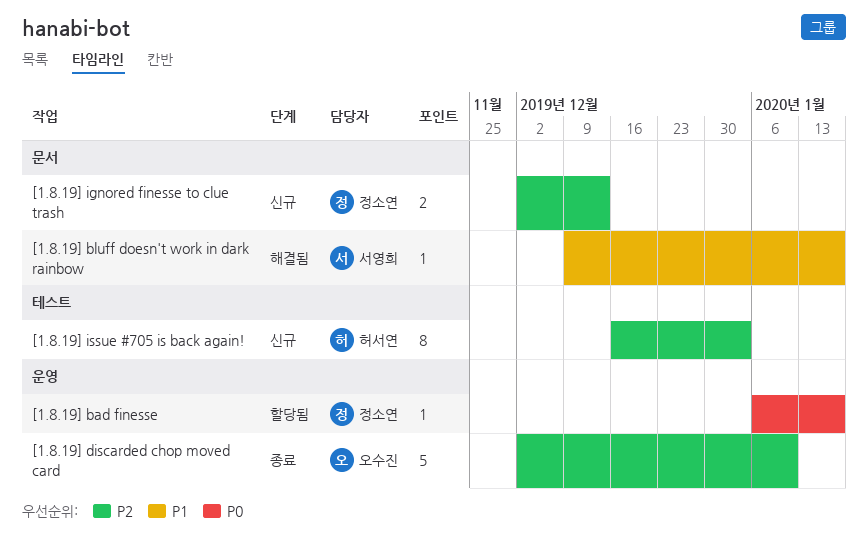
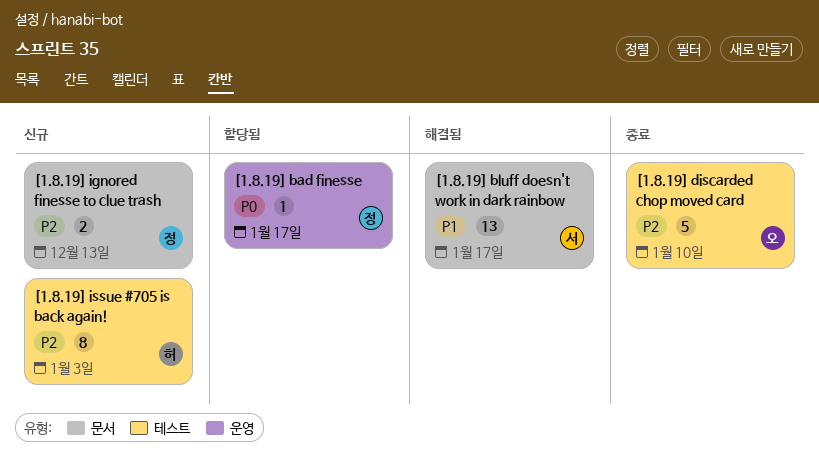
[1.8.19] bluff doesn't work in dark rainbow, estimate: 1 -> 13
[1.8.19] discarded chop moved card, label: 운영 -> 테스트

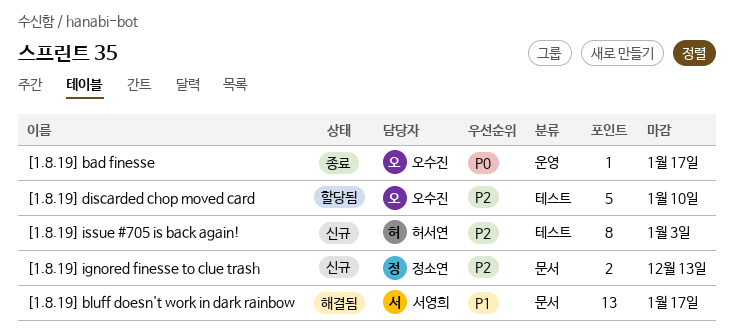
[1.8.19] bad finesse, status: 할당됨 -> 종료
[1.8.19] bad finesse, owner: 정소연 -> 오수진
[1.8.19] discarded chop moved card, status: 종료 -> 할당됨

